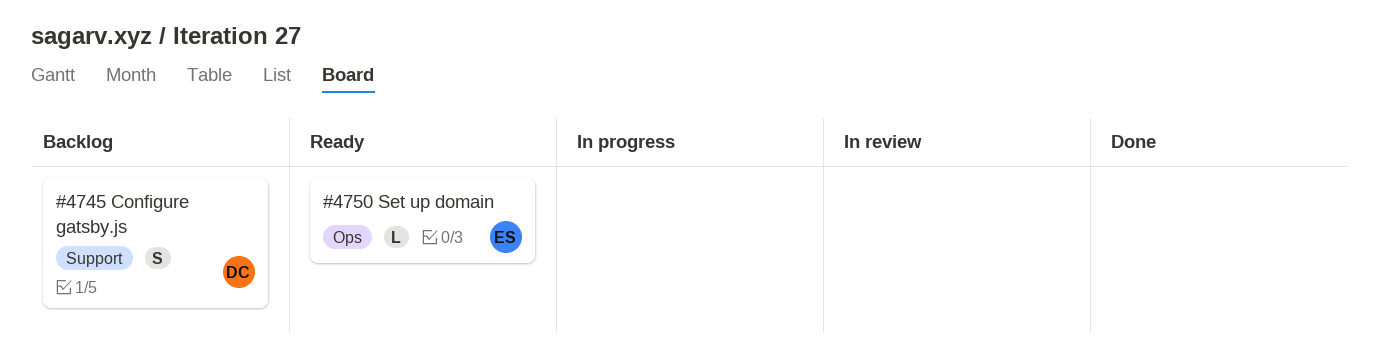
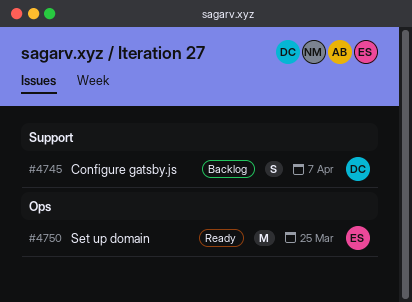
#4750, estimate: L -> M

